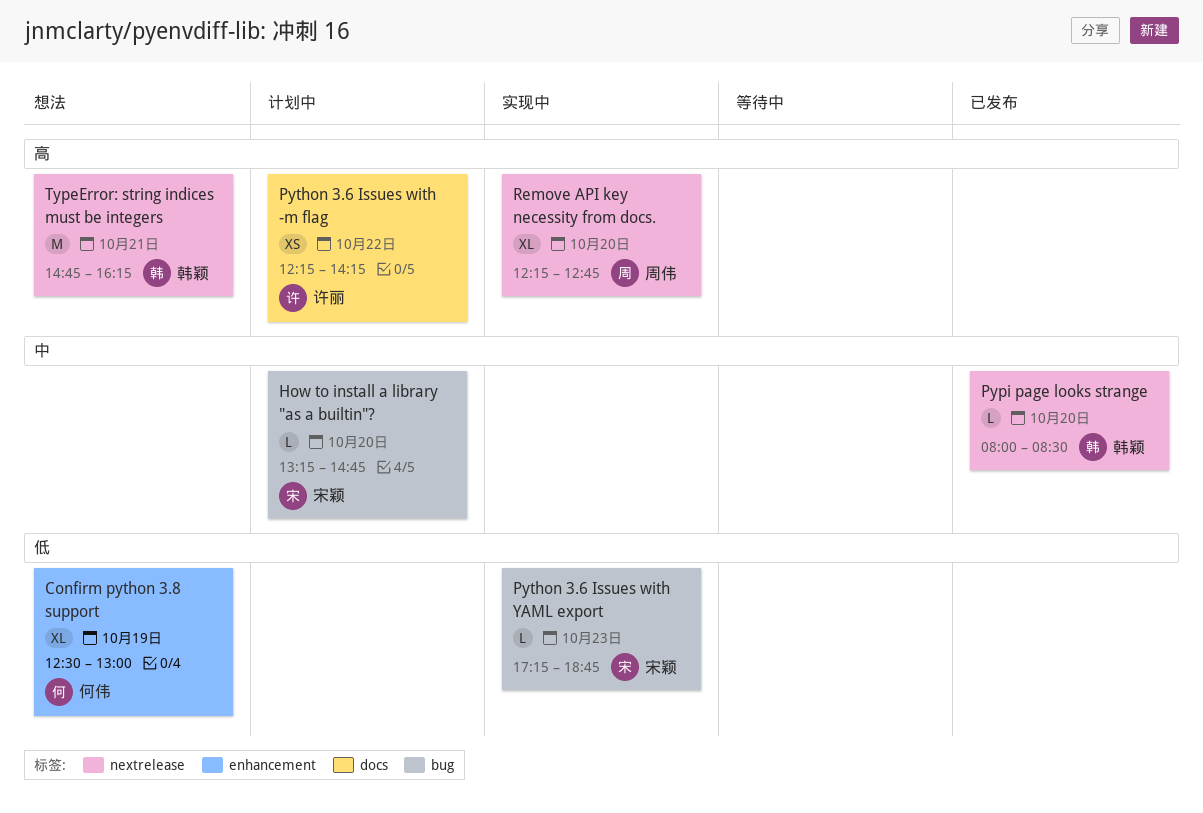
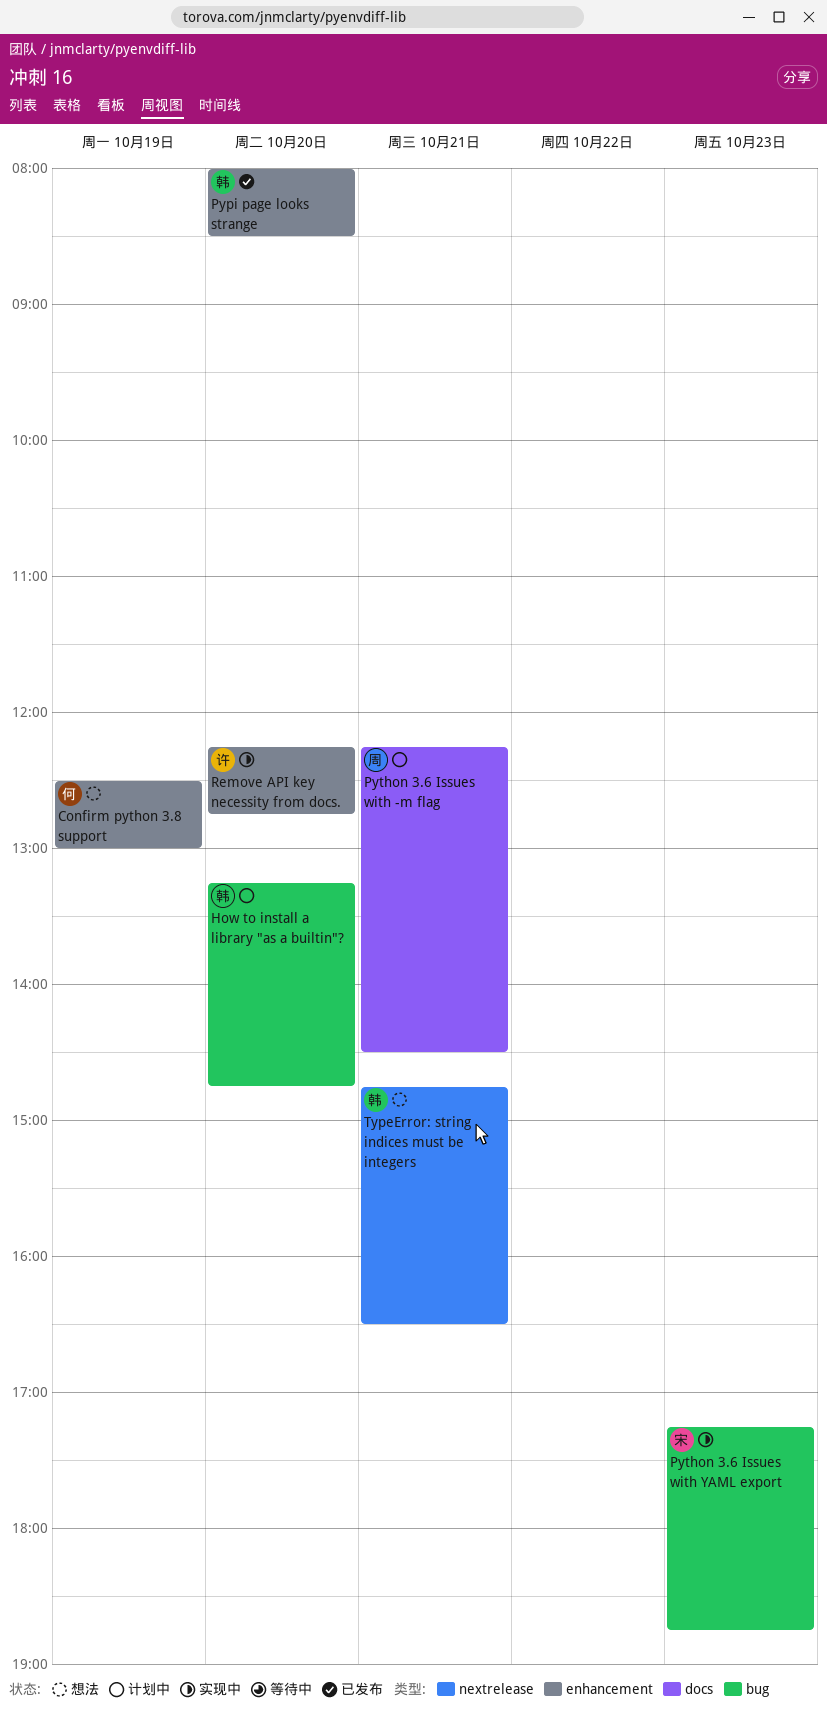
How to install a library "as a builtin"?, owner: 宋颖 -> 韩颖
Pypi page looks strange, label: nextrelease -> enhancement
Python 3.6 Issues with -m flag, owner: 许丽 -> 周伟
Python 3.6 Issues with -m flag, day: Oct 22 -> Oct 21
Python 3.6 Issues with -m flag, ends: 14:15 -> 14:30
Remove API key necessity from docs., owner: 周伟 -> 许丽
Remove API key necessity from docs., label: nextrelease -> enhancement
TypeError: string indices must be integers, ends: 16:15 -> 16:30

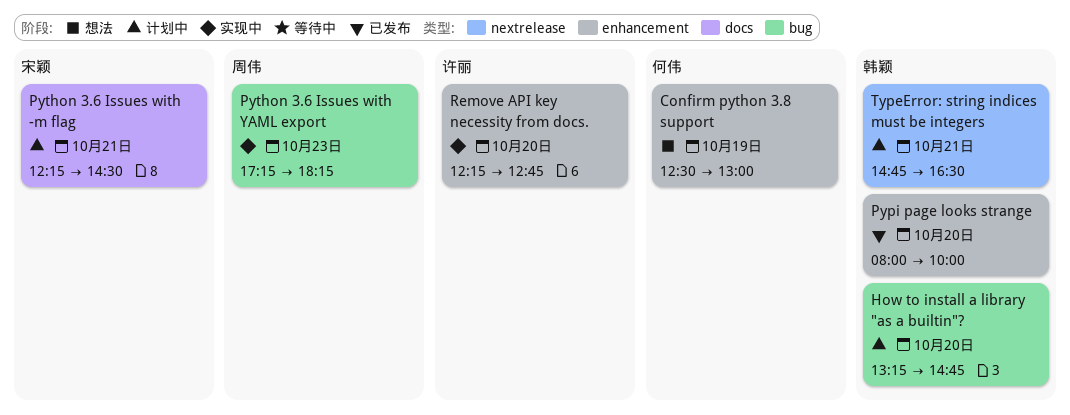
Pypi page looks strange, ends: 08:30 -> 10:00
Python 3.6 Issues with -m flag, owner: 周伟 -> 宋颖
Python 3.6 Issues with YAML export, owner: 宋颖 -> 周伟
Python 3.6 Issues with YAML export, ends: 18:45 -> 18:15
TypeError: string indices must be integers, status: 想法 -> 计划中

